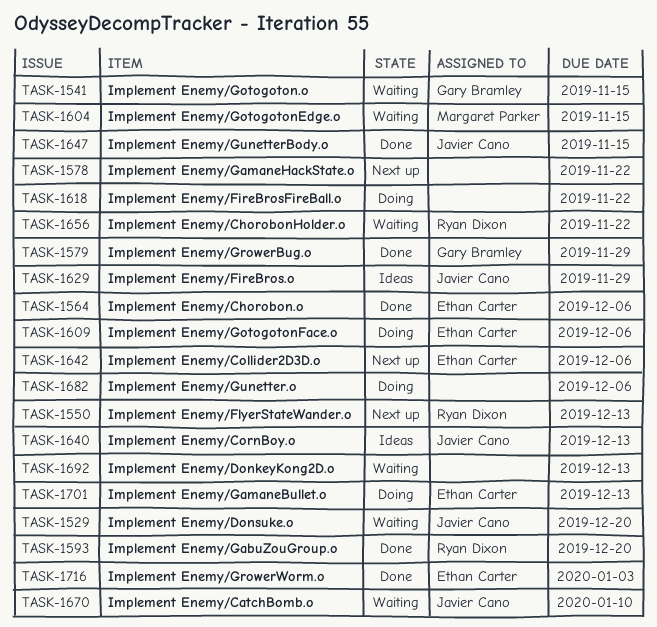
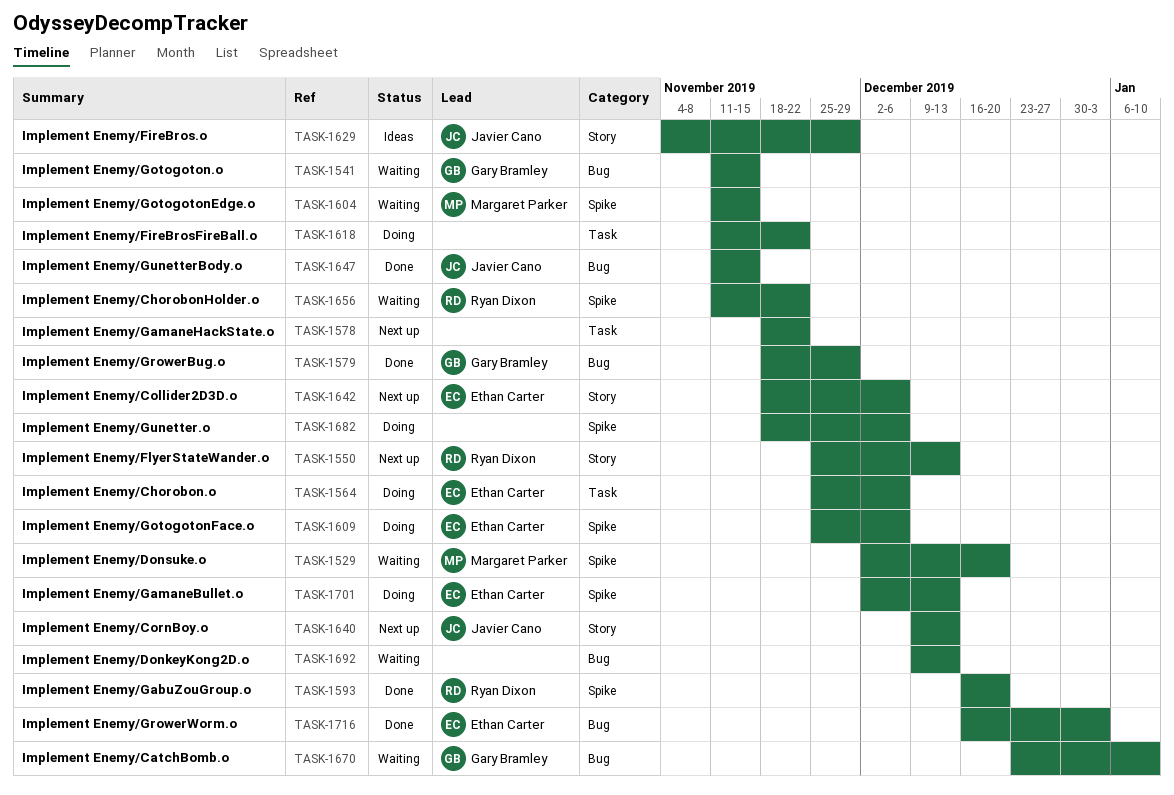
TASK-1529, owner: Javier Cano -> Margaret Parker
TASK-1564, status: Done -> Doing
TASK-1640, status: Ideas -> Next up
TASK-1670, owner: Javier Cano -> Gary Bramley

